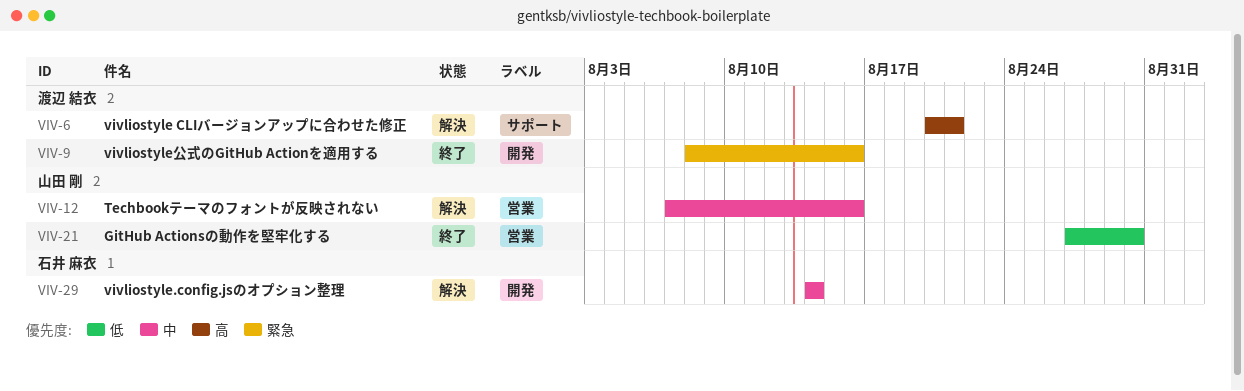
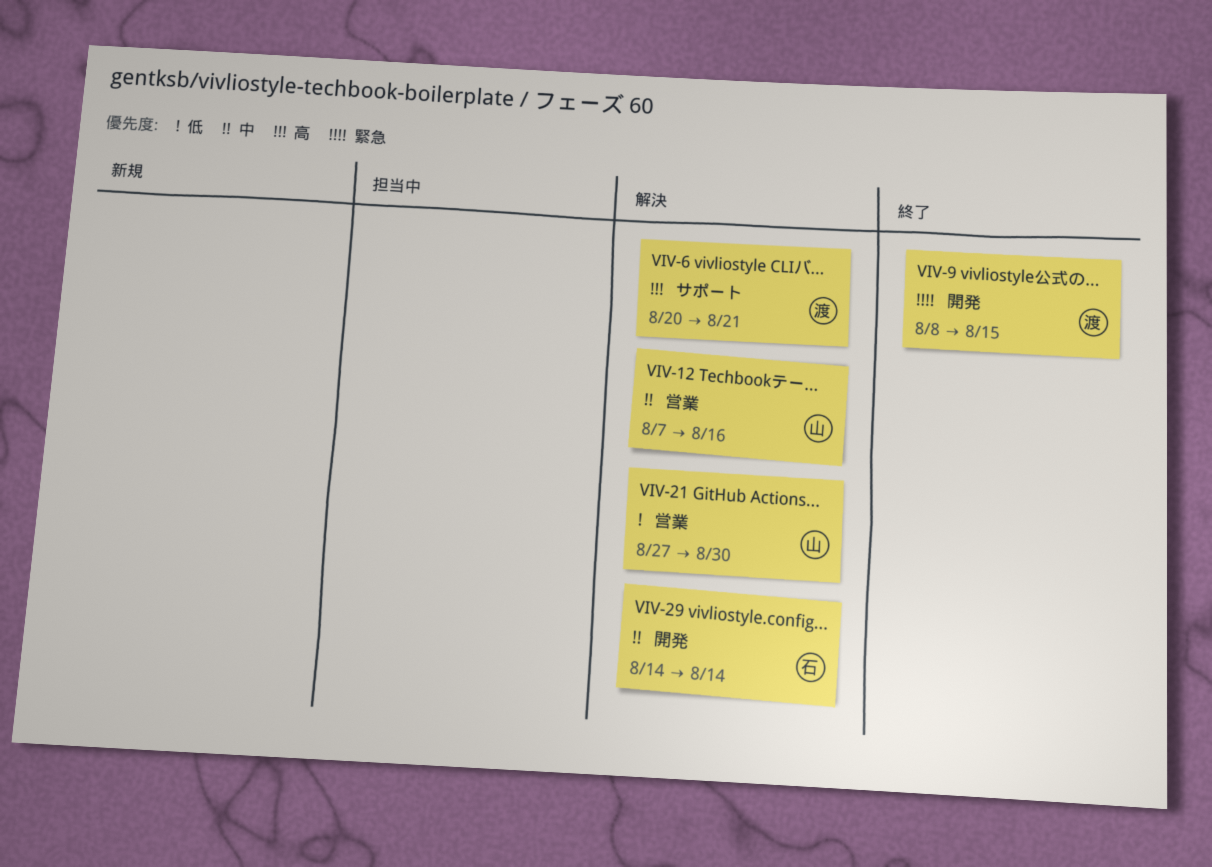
VIV-9, due: Aug 16 -> Aug 15
VIV-21, status: 終了 -> 解決

